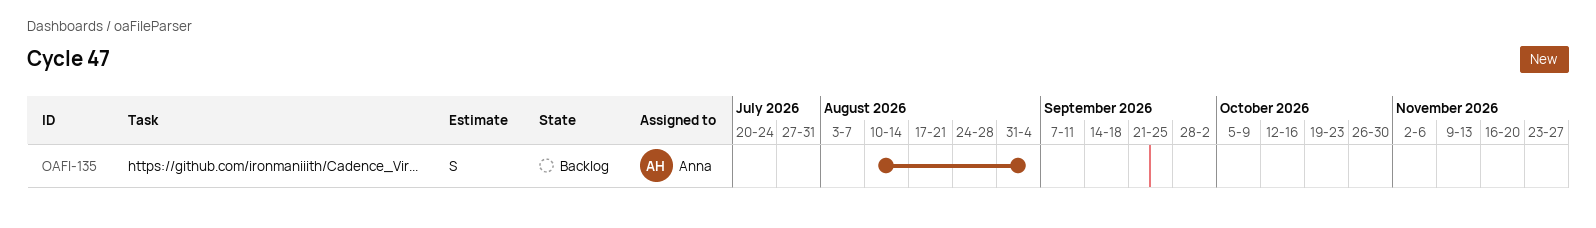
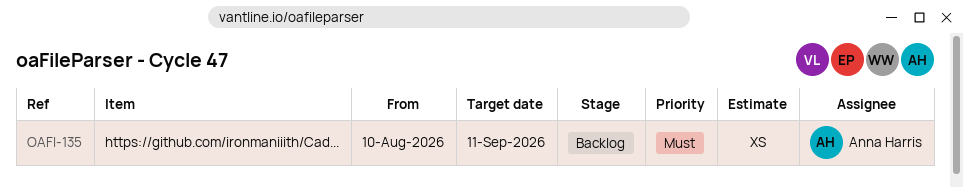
OAFI-135, estimate: S -> XS
OAFI-135, due: Sep 4 -> Sep 11

